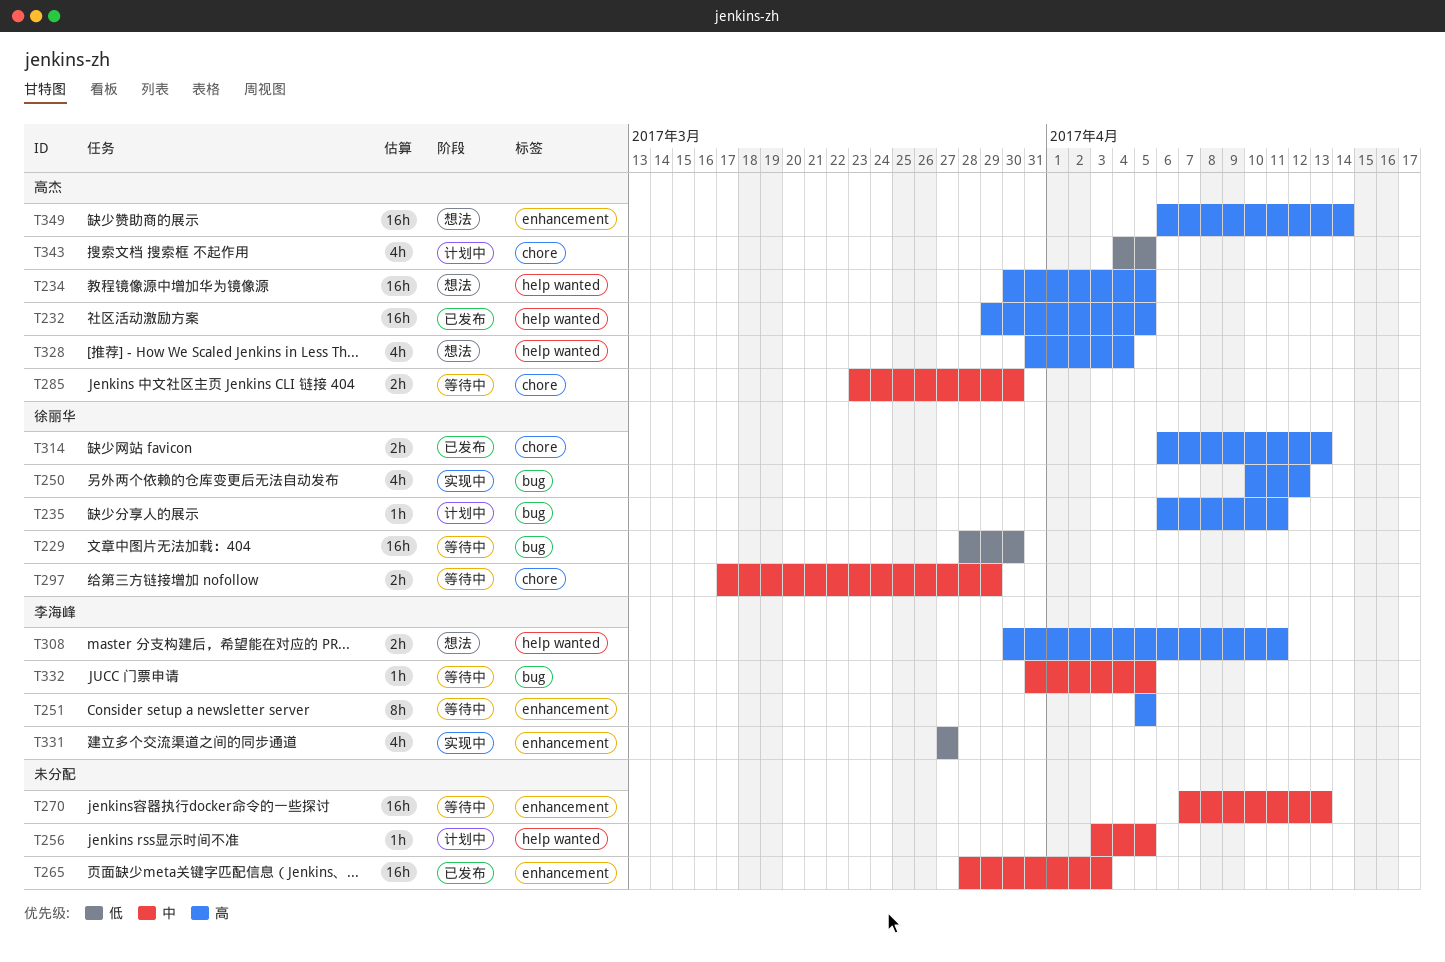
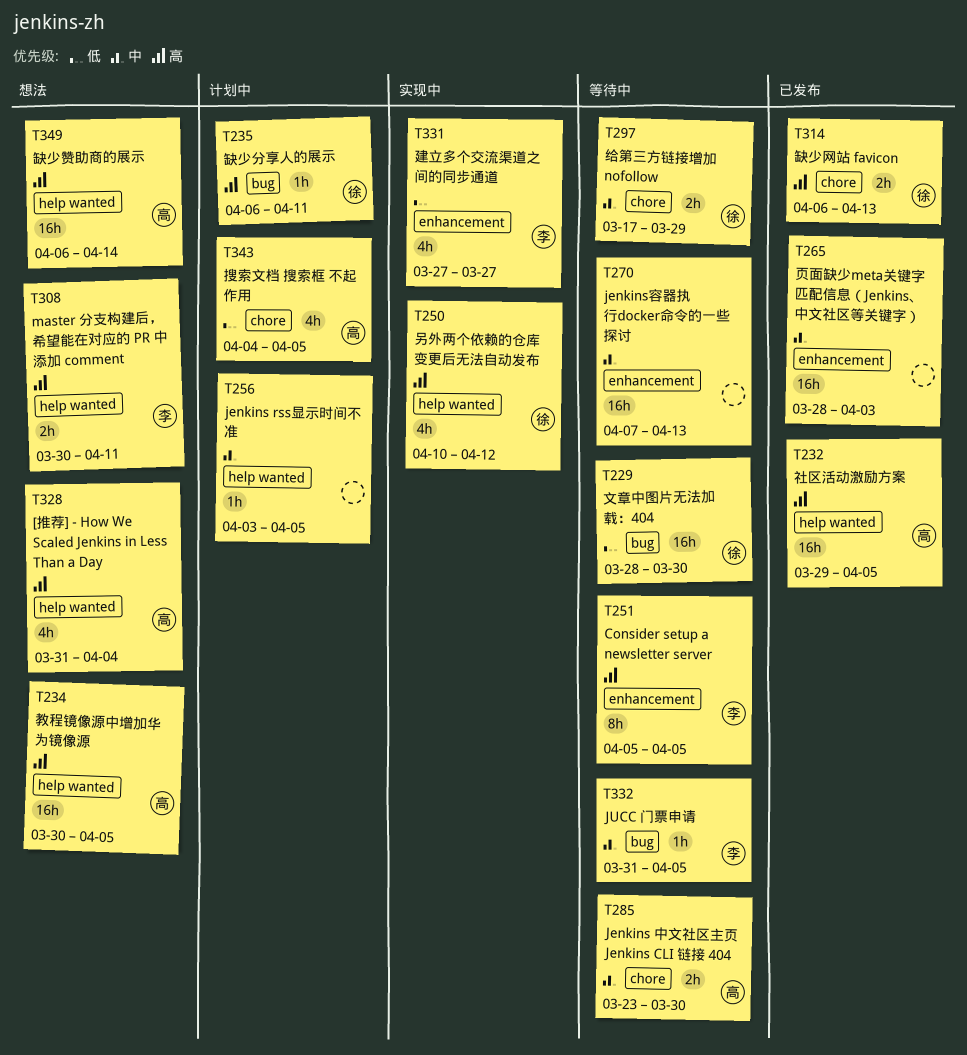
T250, label: bug -> help wanted
T349, label: enhancement -> help wanted

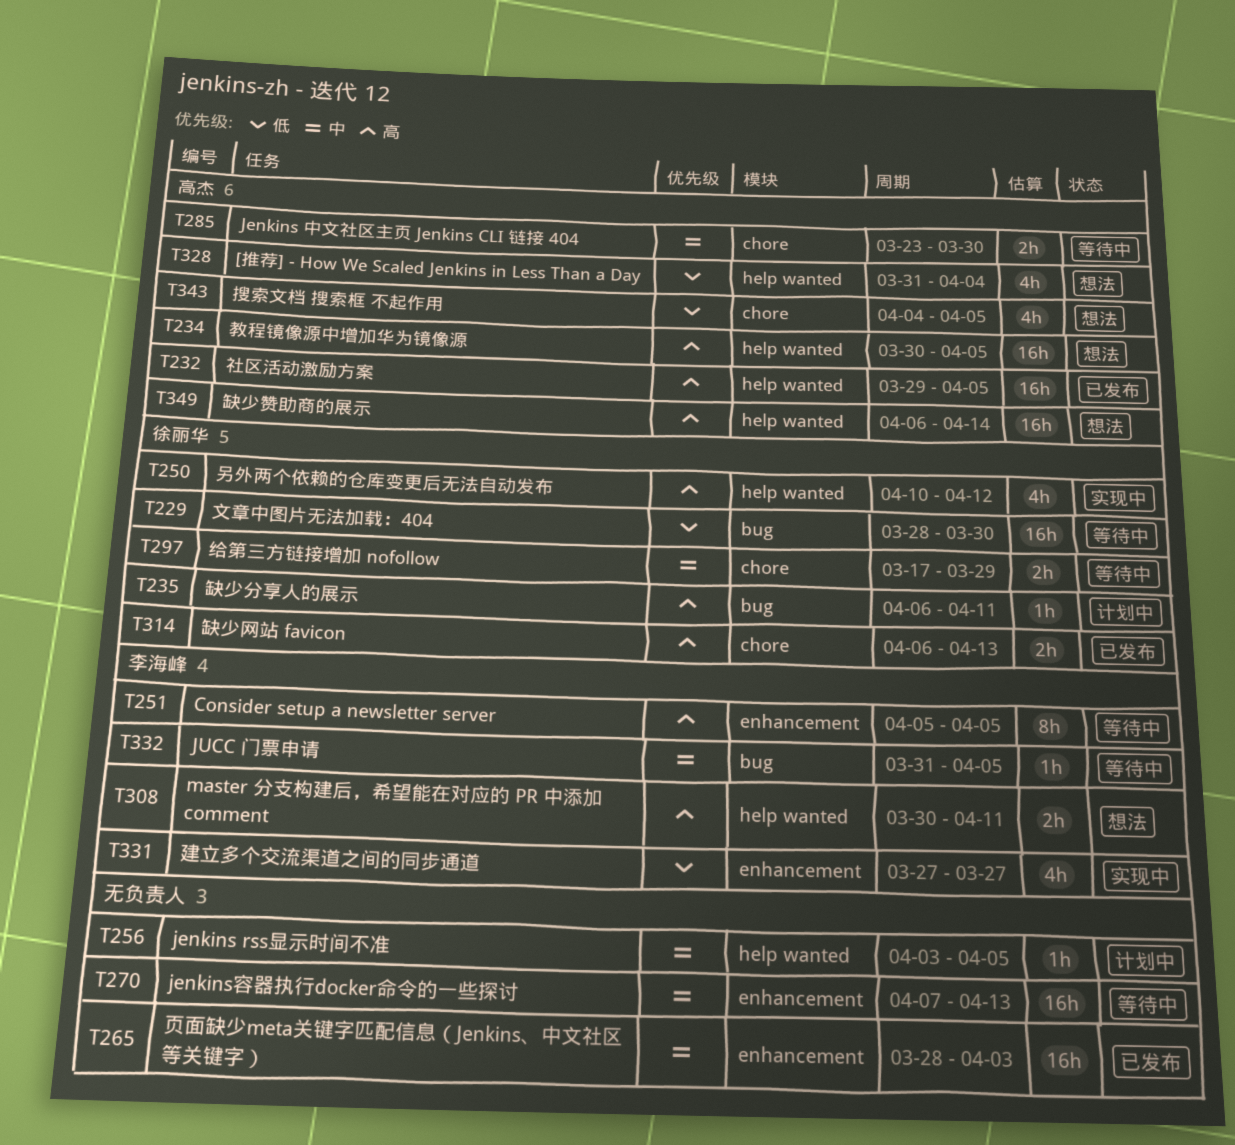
T328, priority: 高 -> 低
T343, status: 计划中 -> 想法

